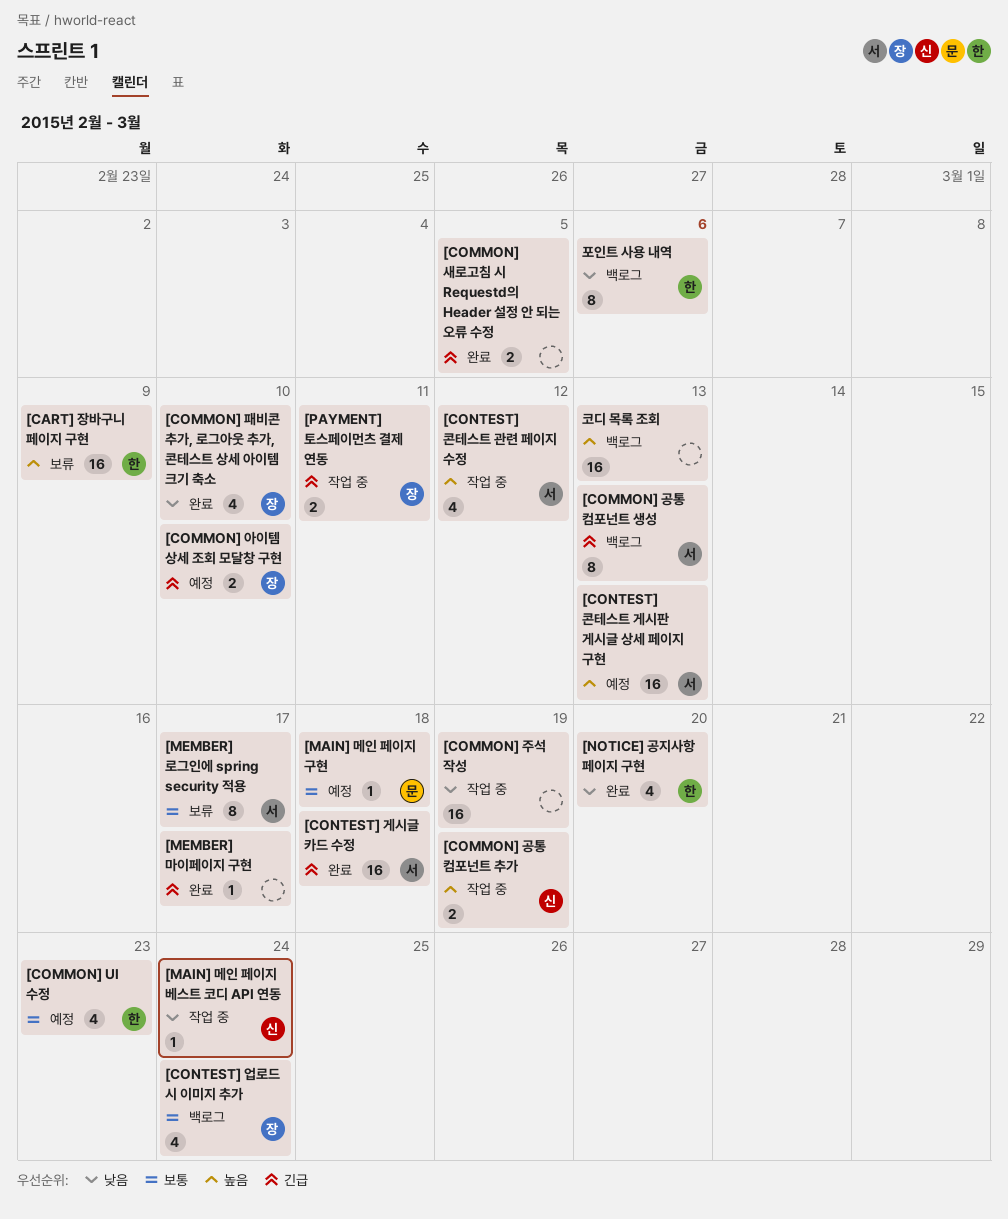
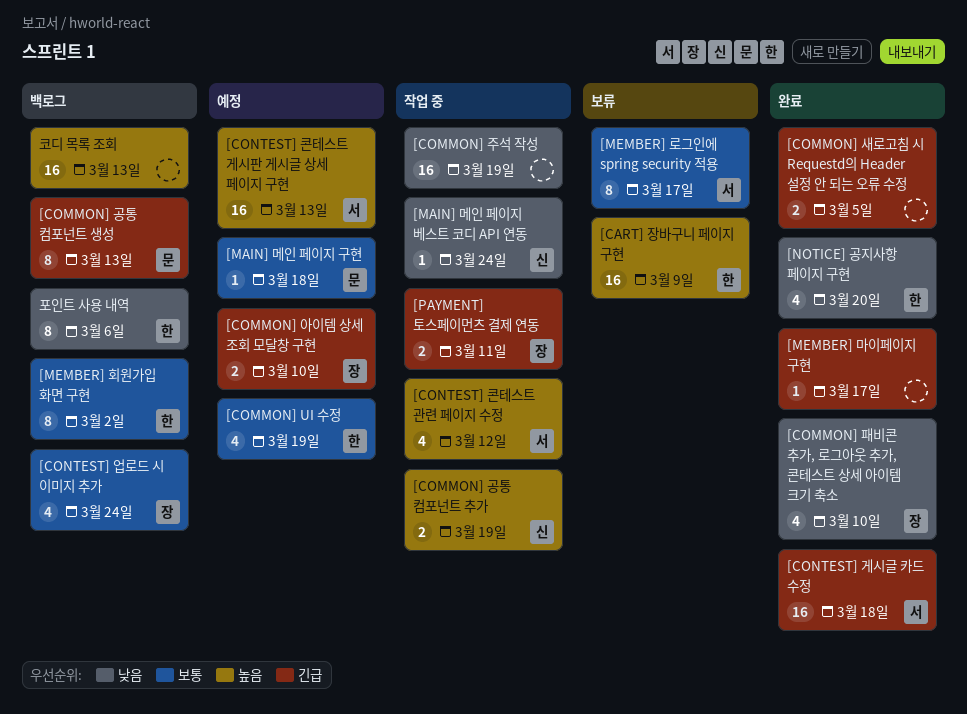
[COMMON] UI 수정, due: Mar 23 -> Mar 19
[COMMON] 공통 컴포넌트 생성, owner: 서 -> 문
[MEMBER] 회원가입 화면 구현: none -> present

